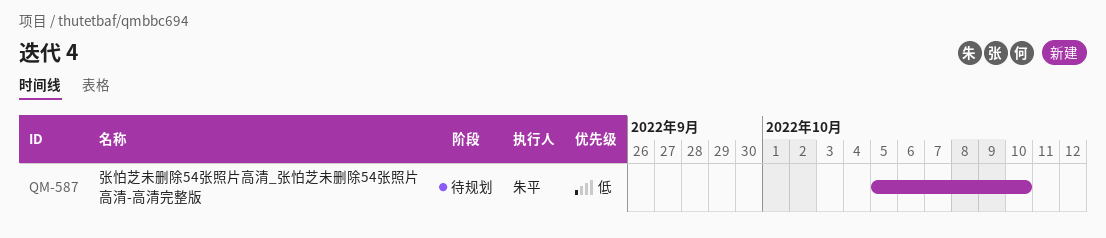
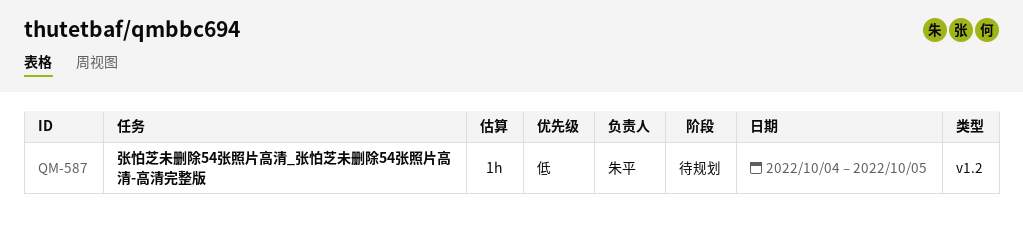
QM-587, start: Oct 5 -> Oct 4
QM-587, due: Oct 10 -> Oct 5

